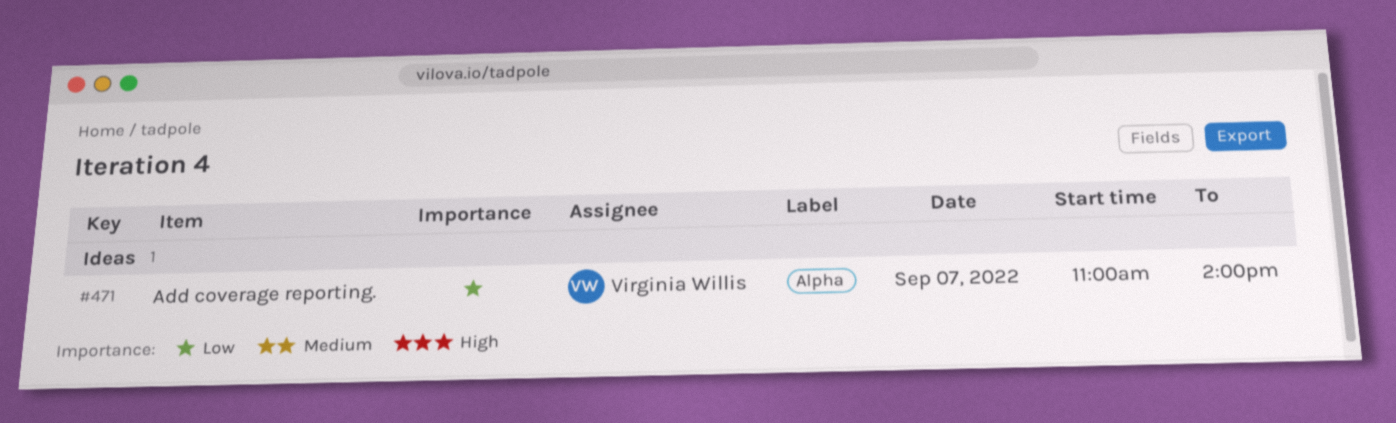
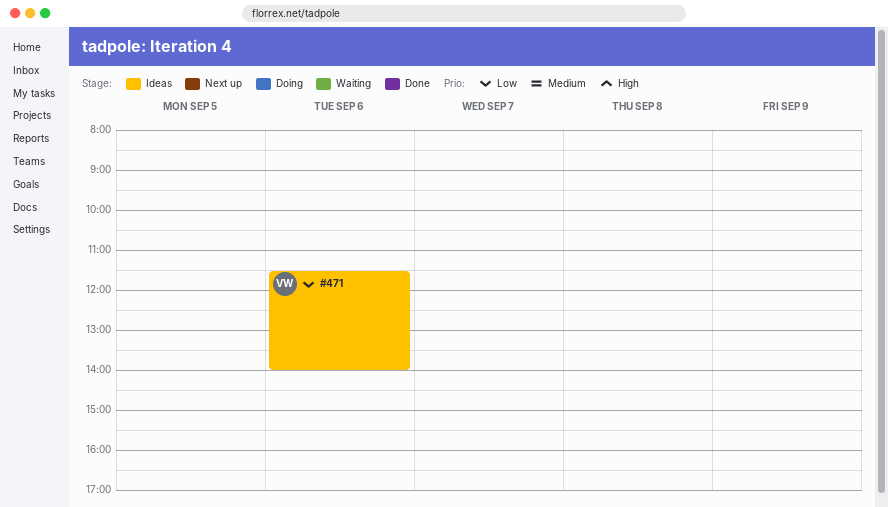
#471, day: Sep 7 -> Sep 6
#471, begins: 11:00 -> 11:30

